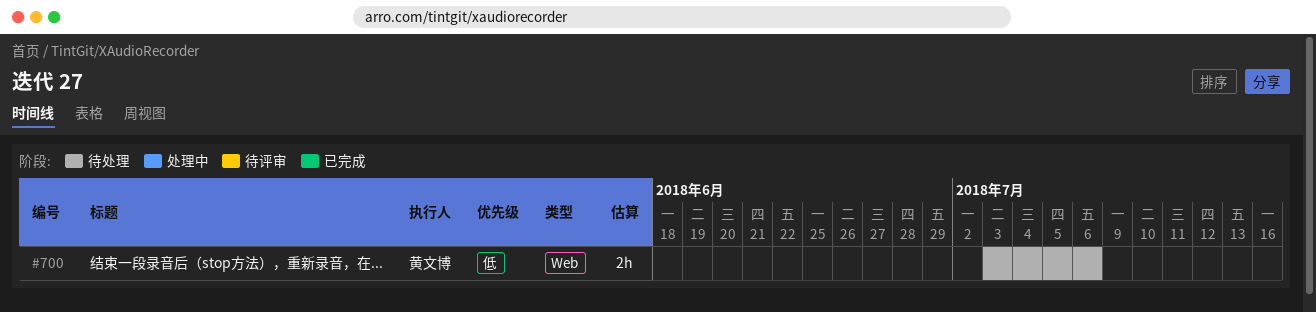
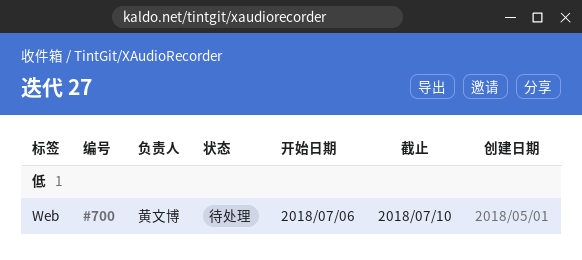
#700, start: Jul 3 -> Jul 6
#700, due: Jul 6 -> Jul 10

